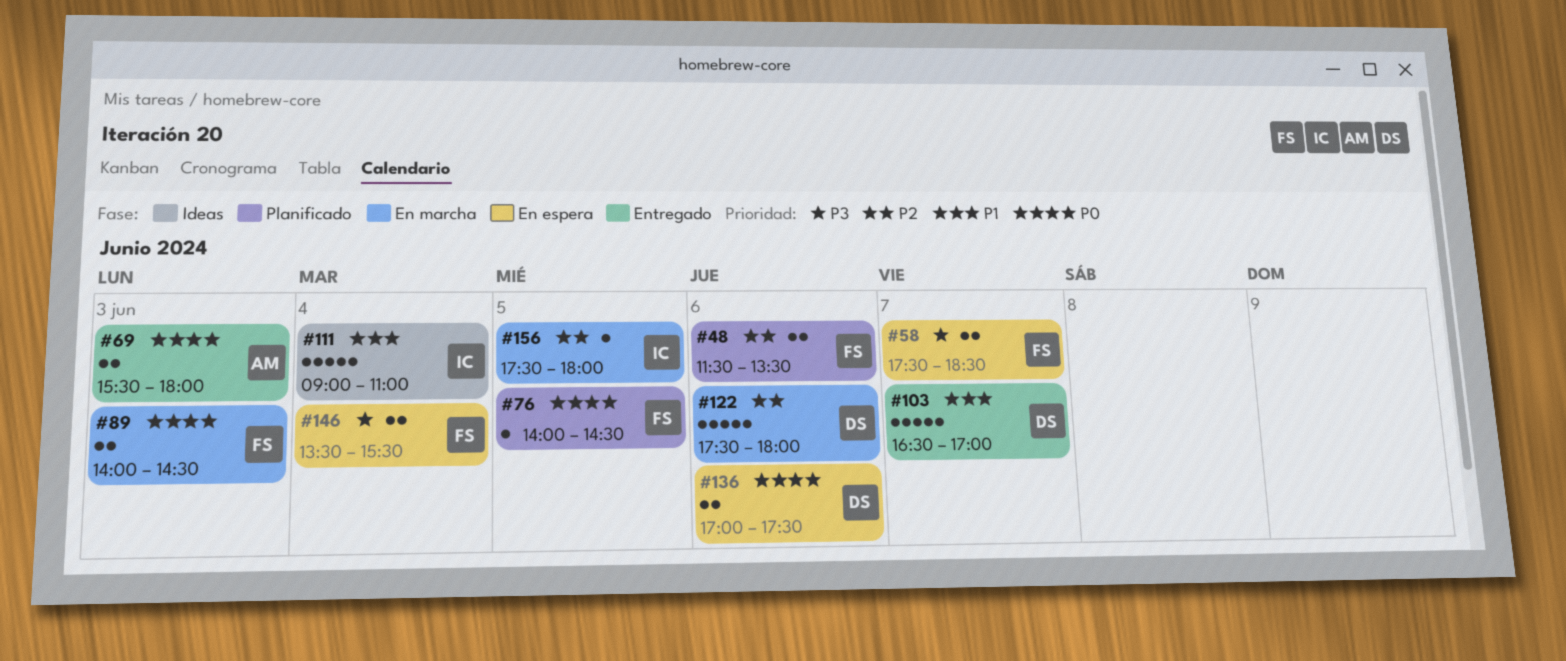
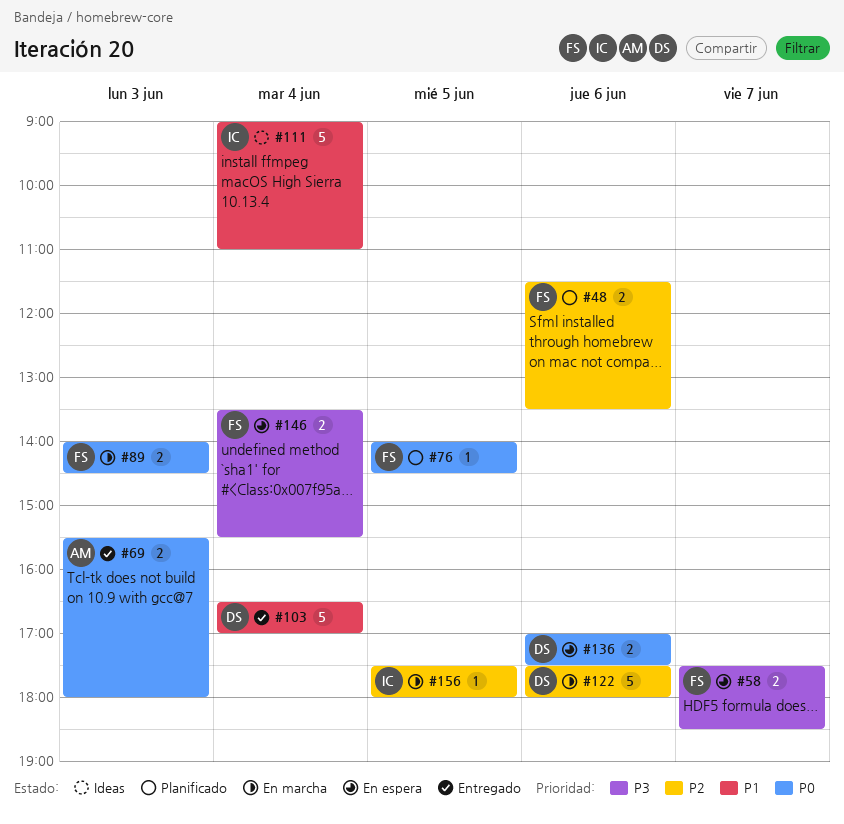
#103, day: Jun 7 -> Jun 4

